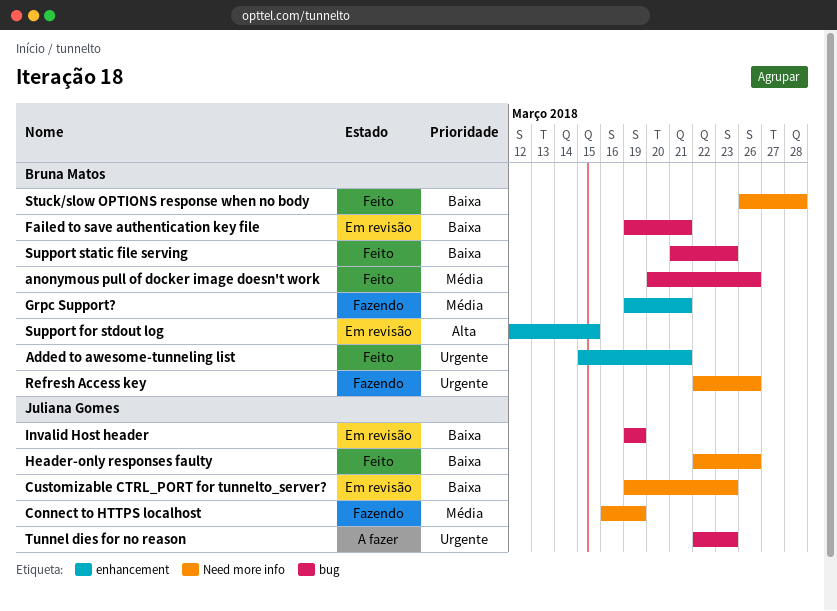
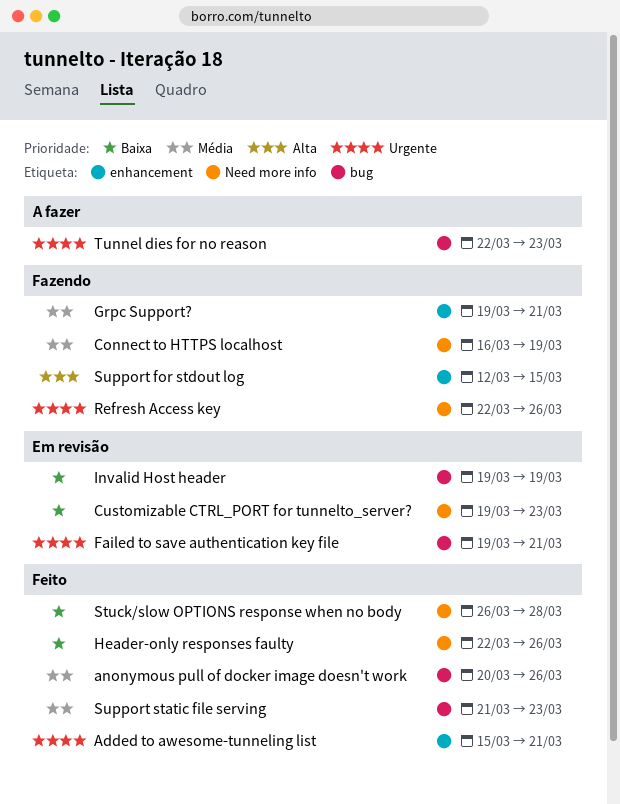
Failed to save authentication key file, priority: Baixa -> Urgente
Support for stdout log, status: Em revisão -> Fazendo
Support static file serving, priority: Baixa -> Média

